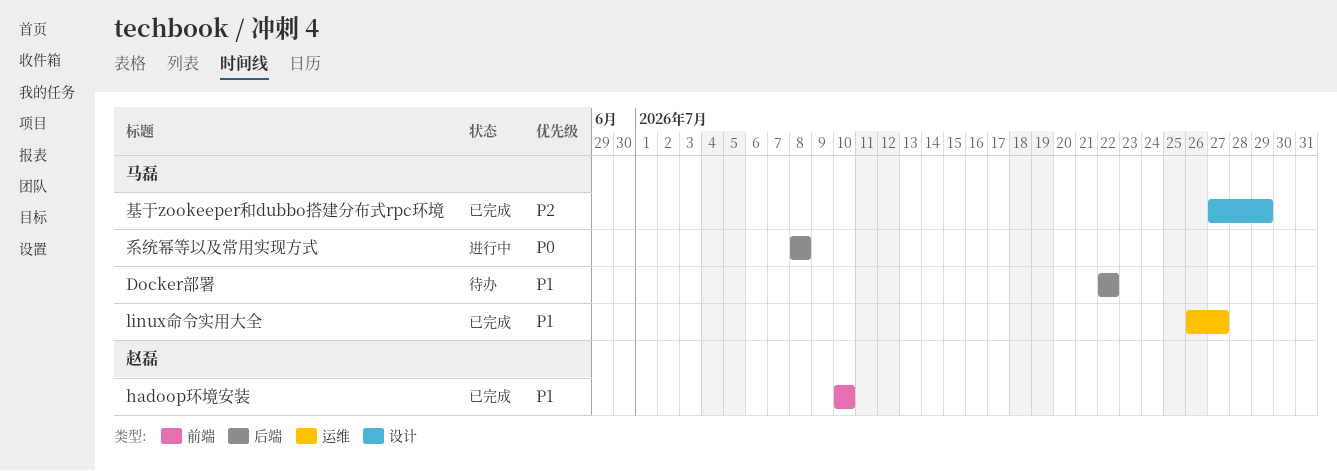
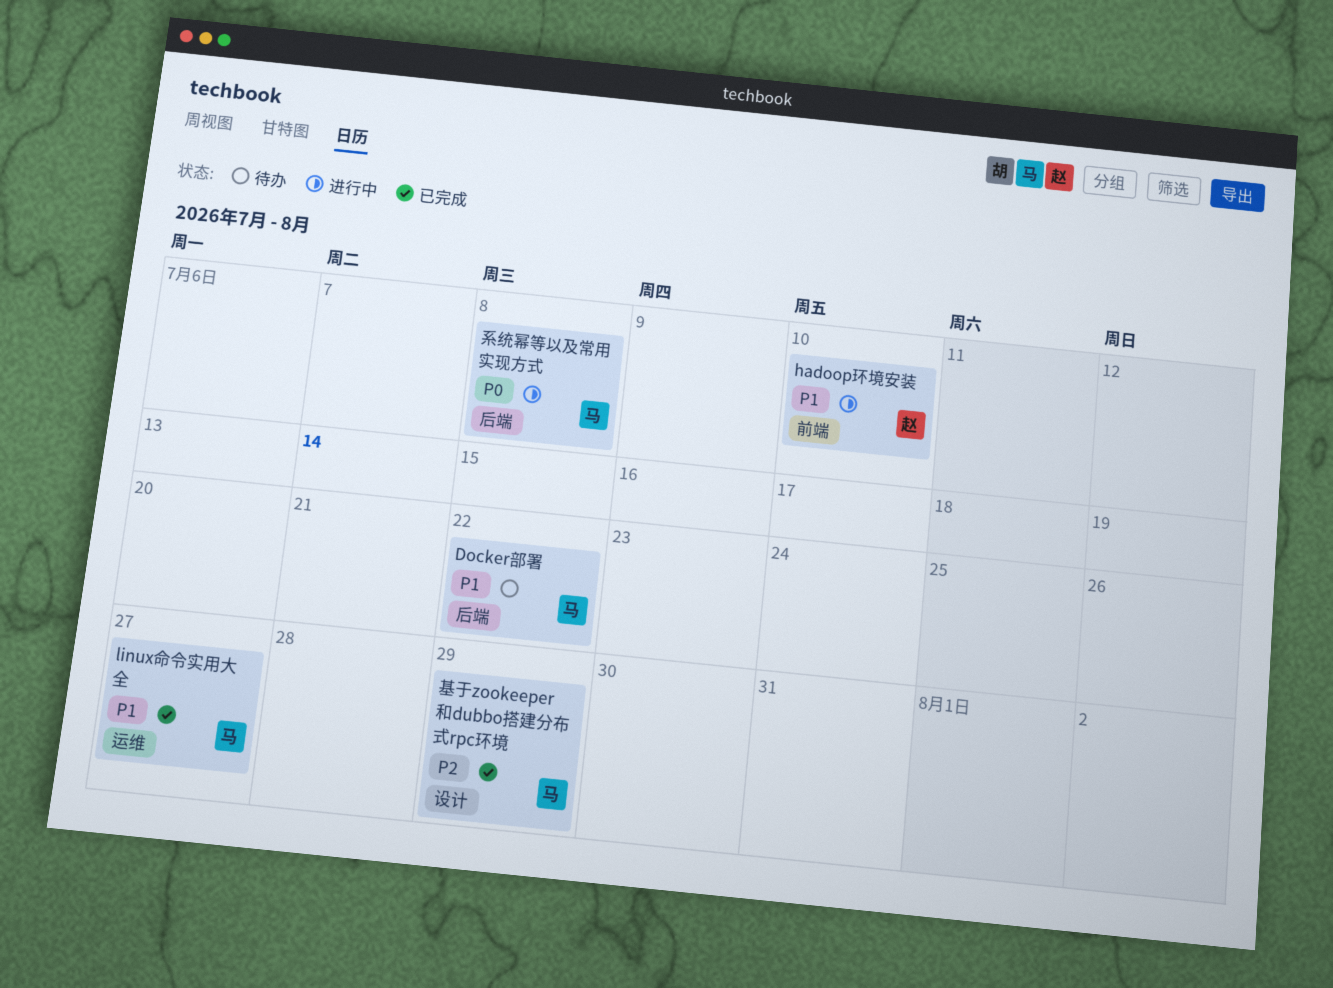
hadoop环境安装, status: 已完成 -> 进行中

